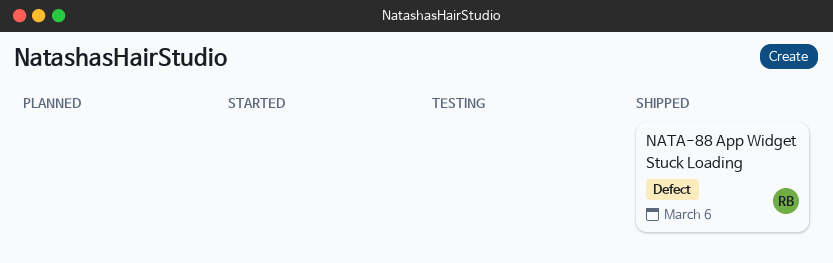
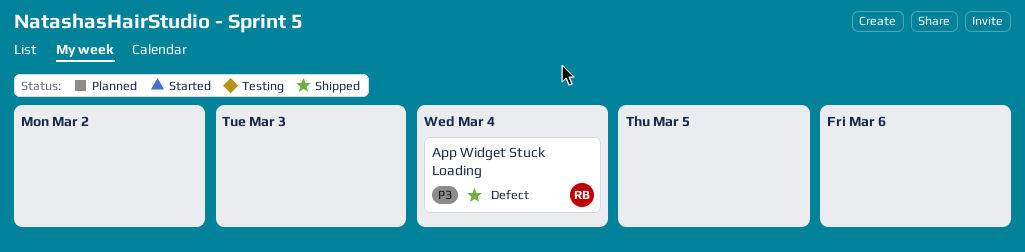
App Widget Stuck Loading, due: Mar 6 -> Mar 4

